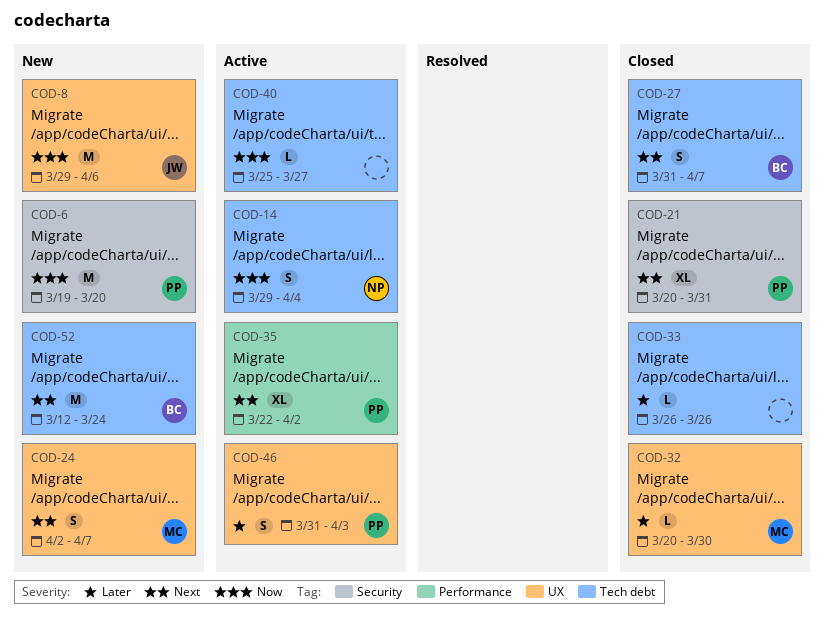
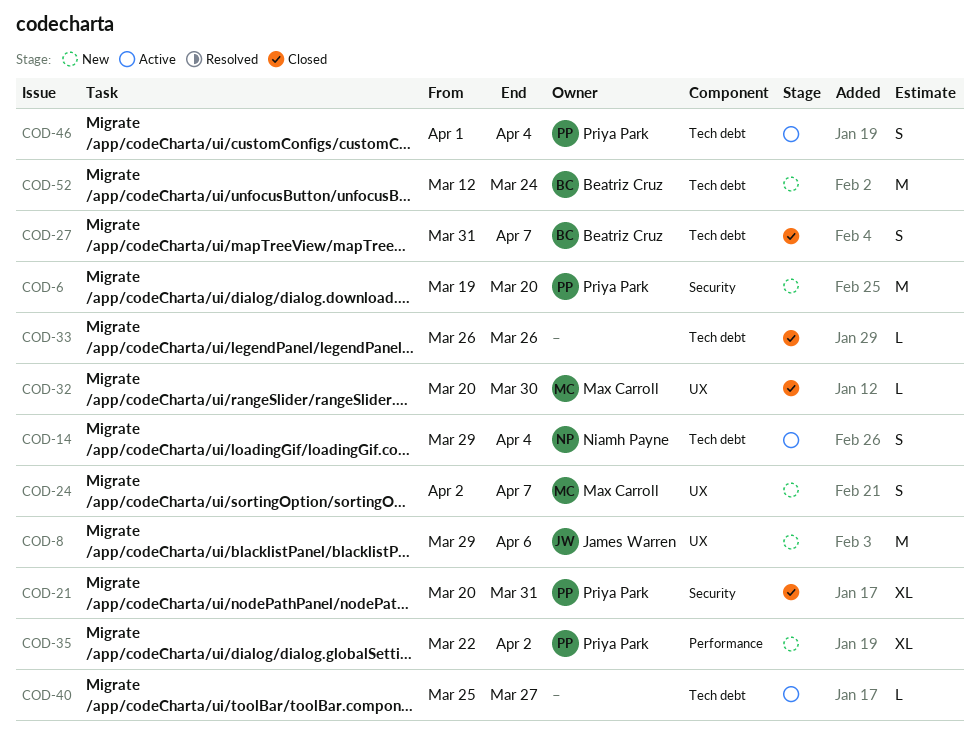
COD-35, status: Active -> New
COD-46, label: UX -> Tech debt
COD-46, start: Mar 31 -> Apr 1
COD-46, due: Apr 3 -> Apr 4

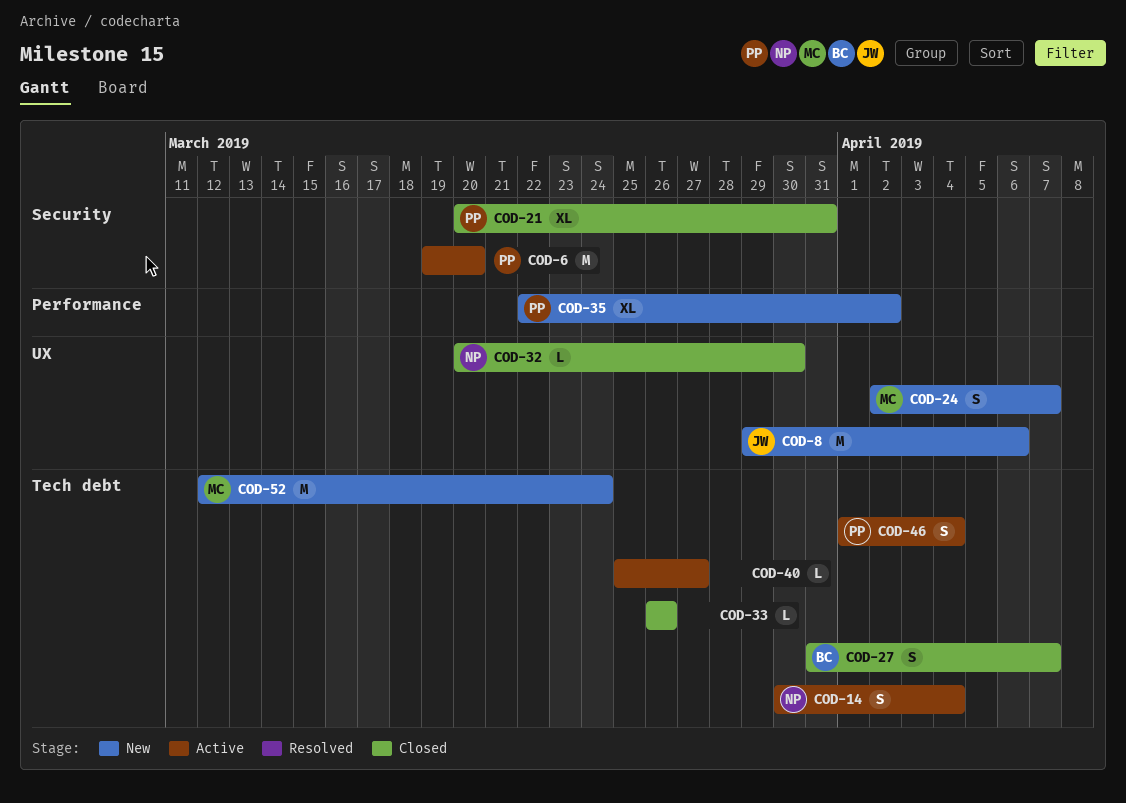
COD-6, status: New -> Active
COD-14, start: Mar 29 -> Mar 30
COD-32, owner: Max Carroll -> Niamh Payne
COD-52, owner: Beatriz Cruz -> Max Carroll

